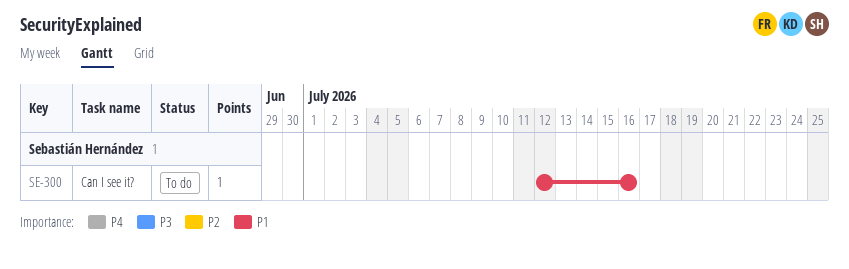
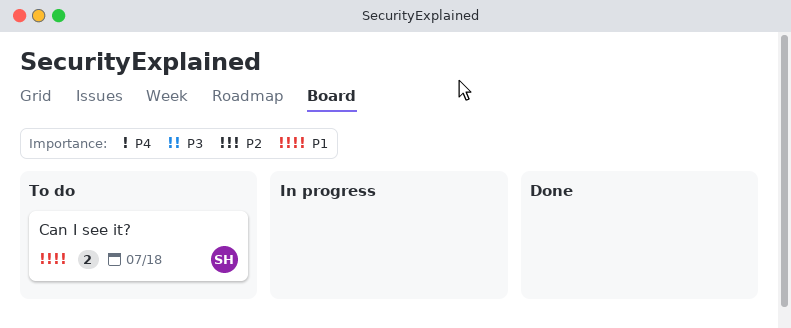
Can I see it?, estimate: 1 -> 2
Can I see it?, due: Jul 16 -> Jul 18

